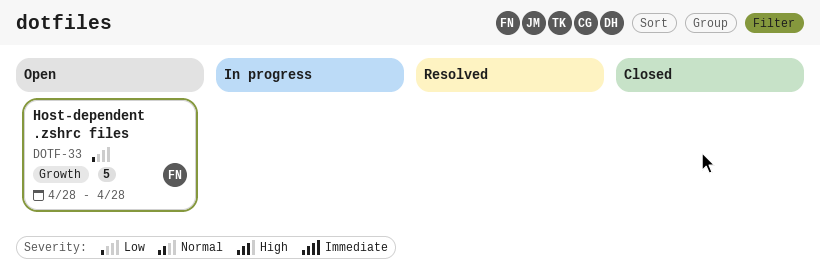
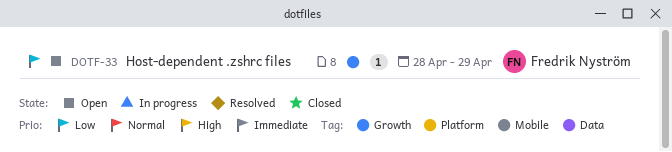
DOTF-33, estimate: 5 -> 1
DOTF-33, due: Apr 28 -> Apr 29

